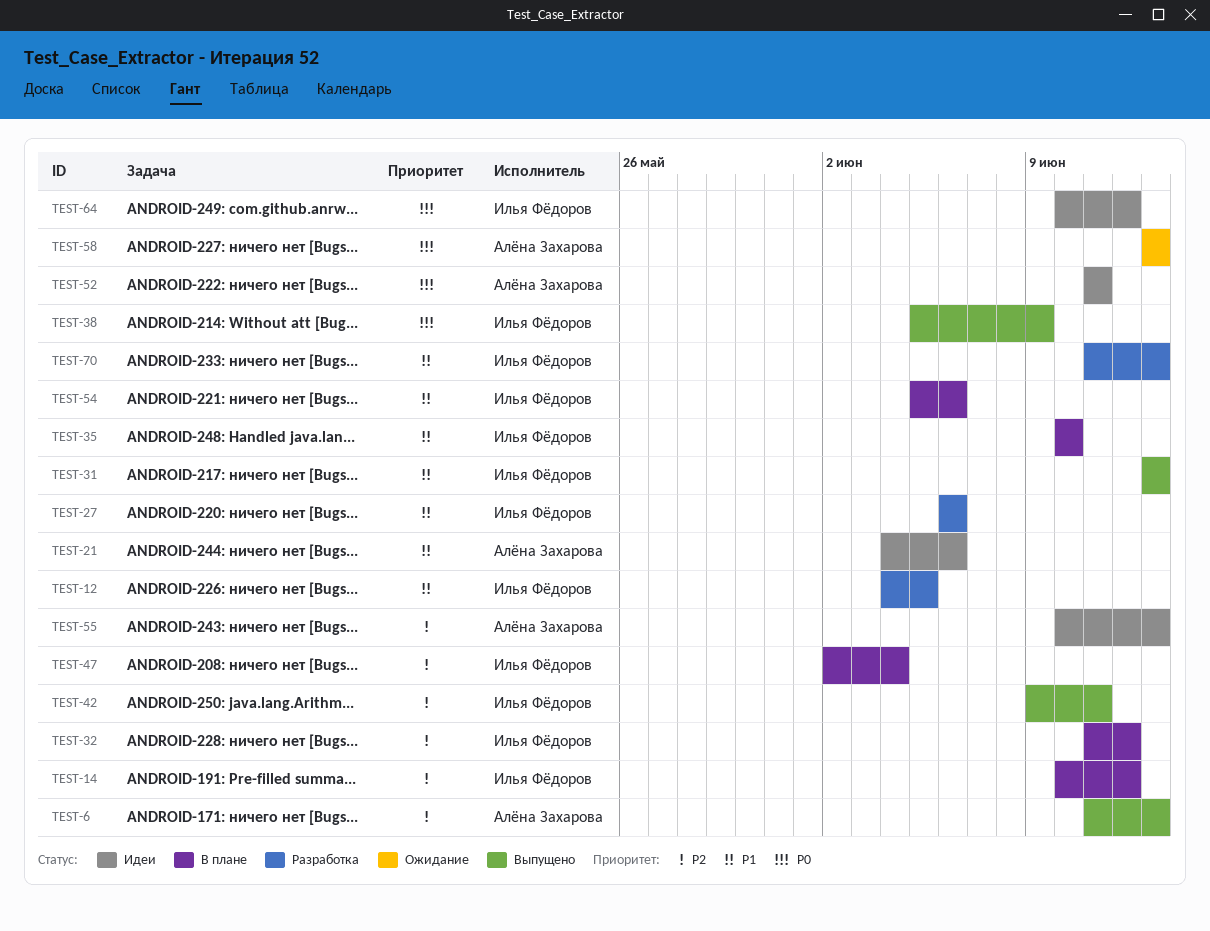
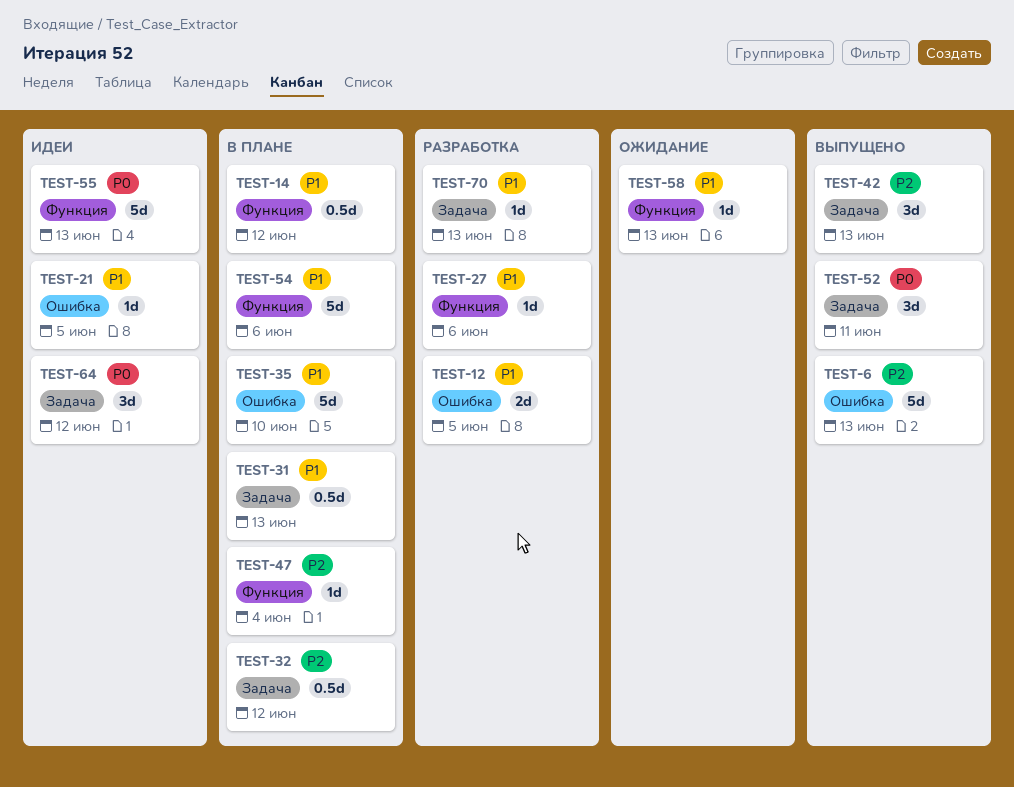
TEST-14, priority: P2 -> P1
TEST-21, due: Jun 6 -> Jun 5
TEST-31, status: Выпущено -> В плане
TEST-38: present -> none
TEST-42, due: Jun 11 -> Jun 13
TEST-52, status: Идеи -> Выпущено
TEST-55, priority: P2 -> P0
TEST-58, priority: P0 -> P1

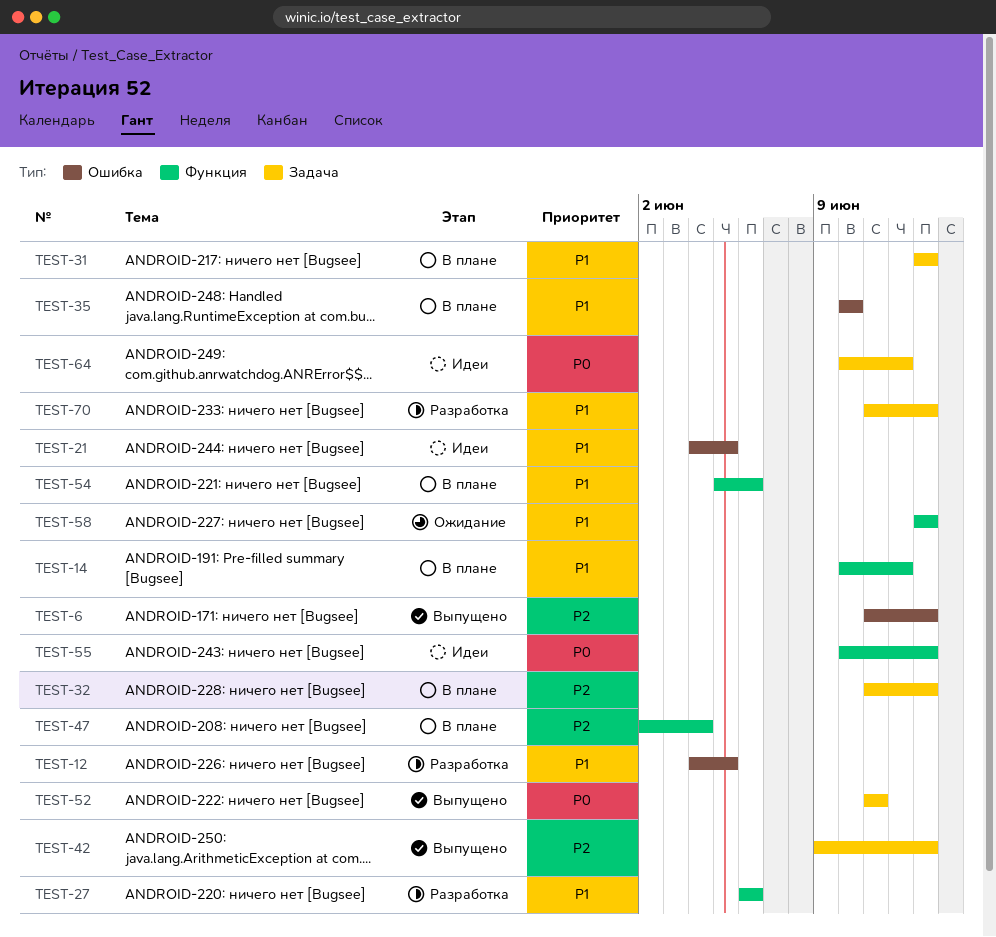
TEST-32, due: Jun 12 -> Jun 13

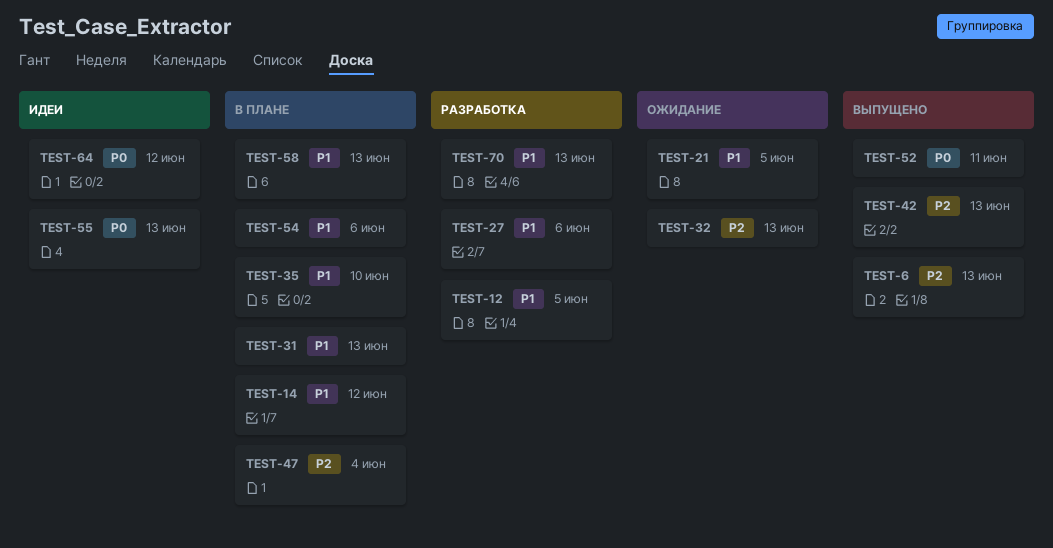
TEST-21, status: Идеи -> Ожидание
TEST-32, status: В плане -> Ожидание
TEST-58, status: Ожидание -> В плане

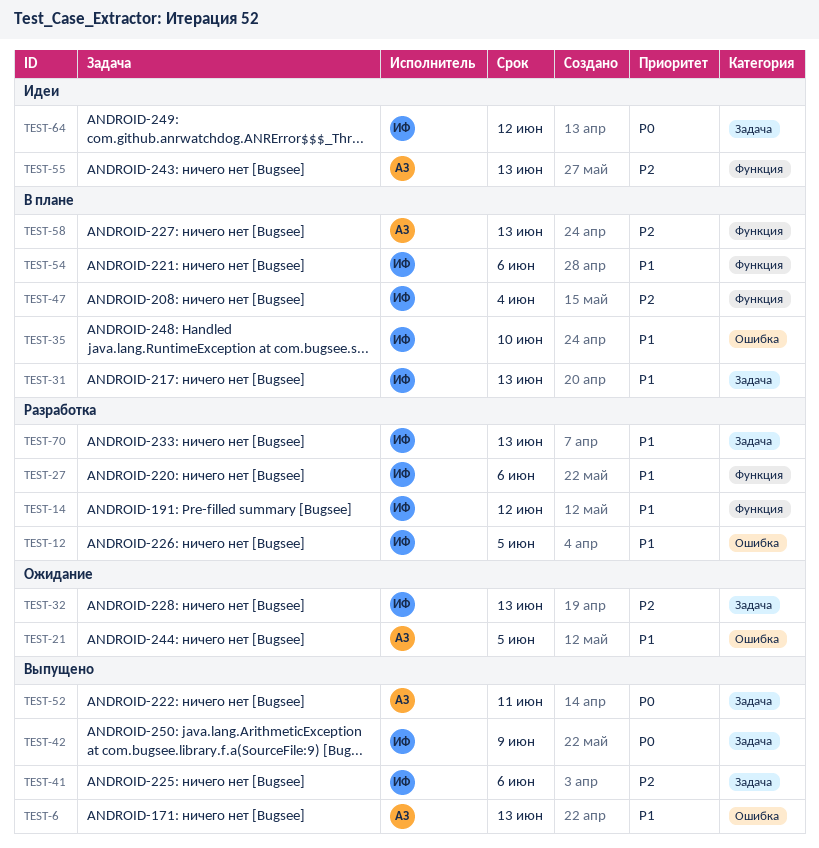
TEST-6, priority: P2 -> P1
TEST-14, status: В плане -> Разработка
TEST-41: none -> present
TEST-42, priority: P2 -> P0
TEST-42, due: Jun 13 -> Jun 9
TEST-55, priority: P0 -> P2
TEST-58, priority: P1 -> P2

